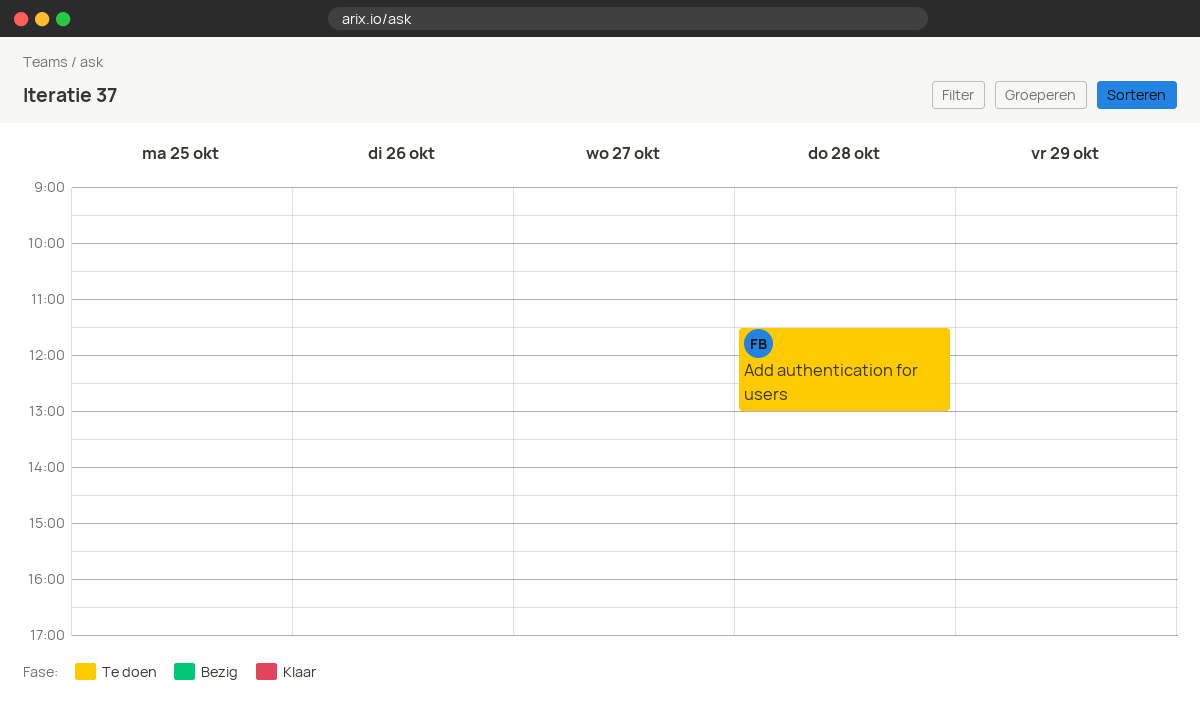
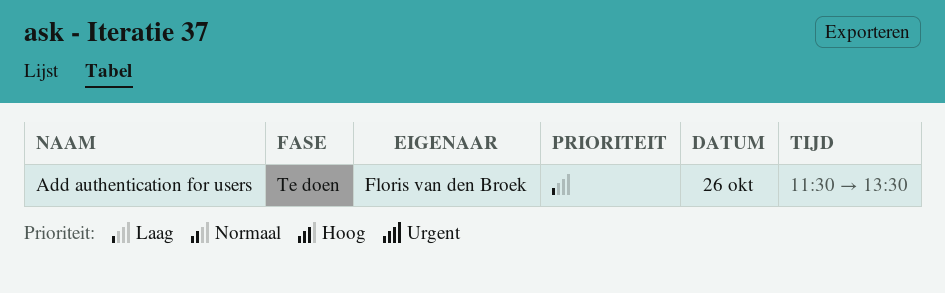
Add authentication for users, day: Oct 28 -> Oct 26
Add authentication for users, ends: 13:00 -> 13:30

